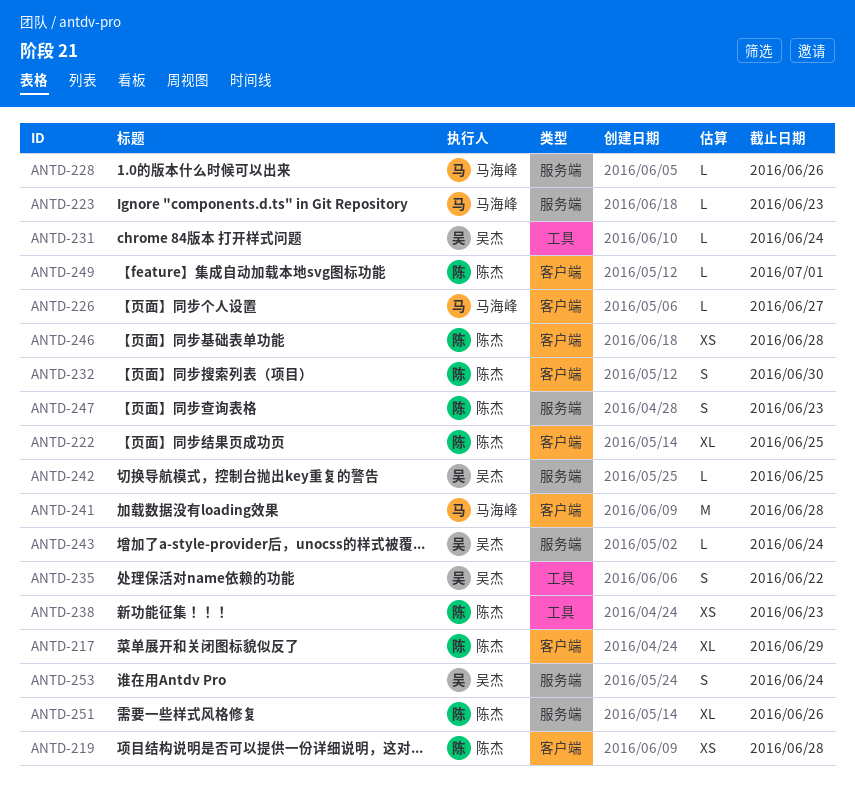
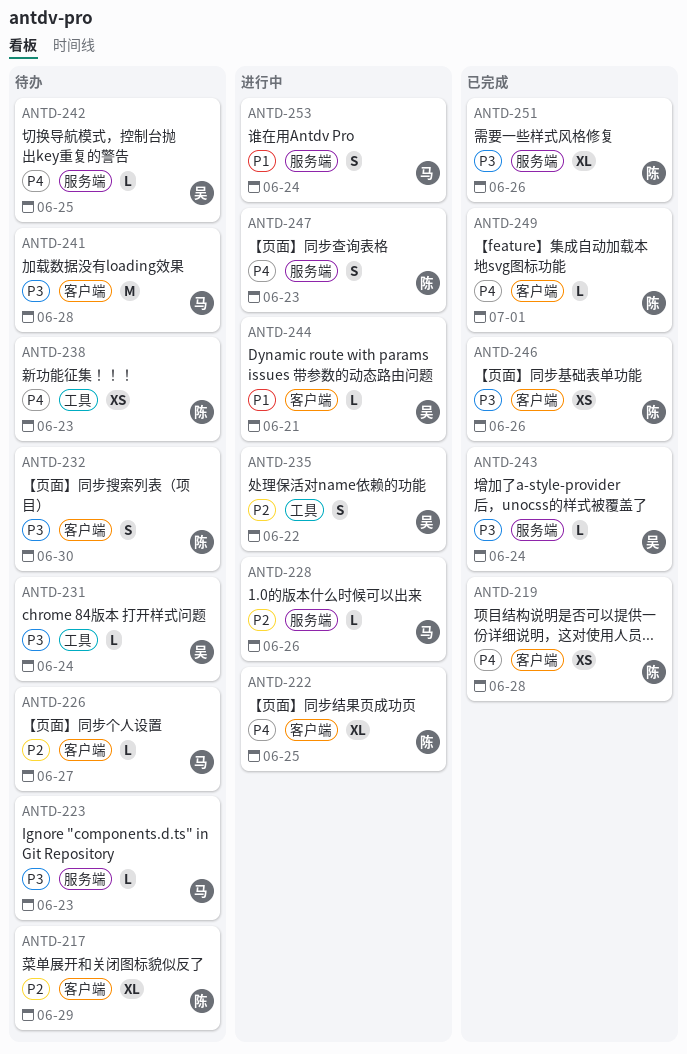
ANTD-244: none -> present
ANTD-246, due: Jun 28 -> Jun 26
ANTD-253, owner: 吴杰 -> 马海峰

